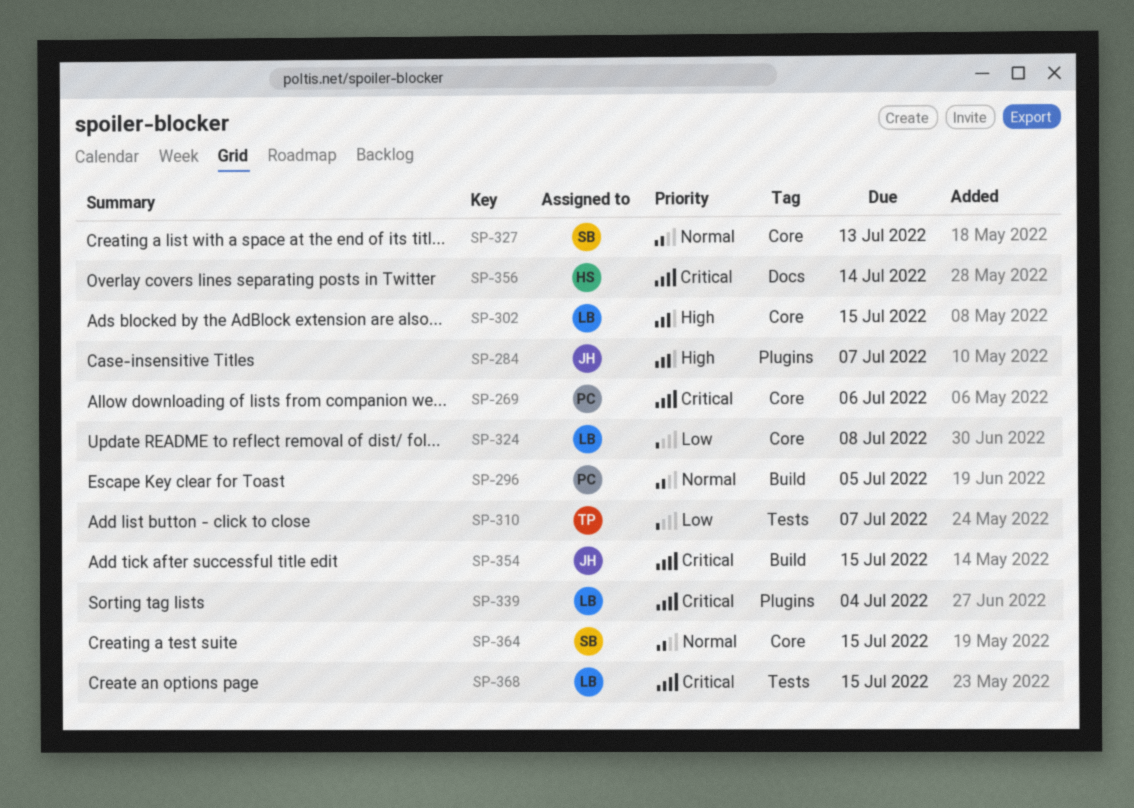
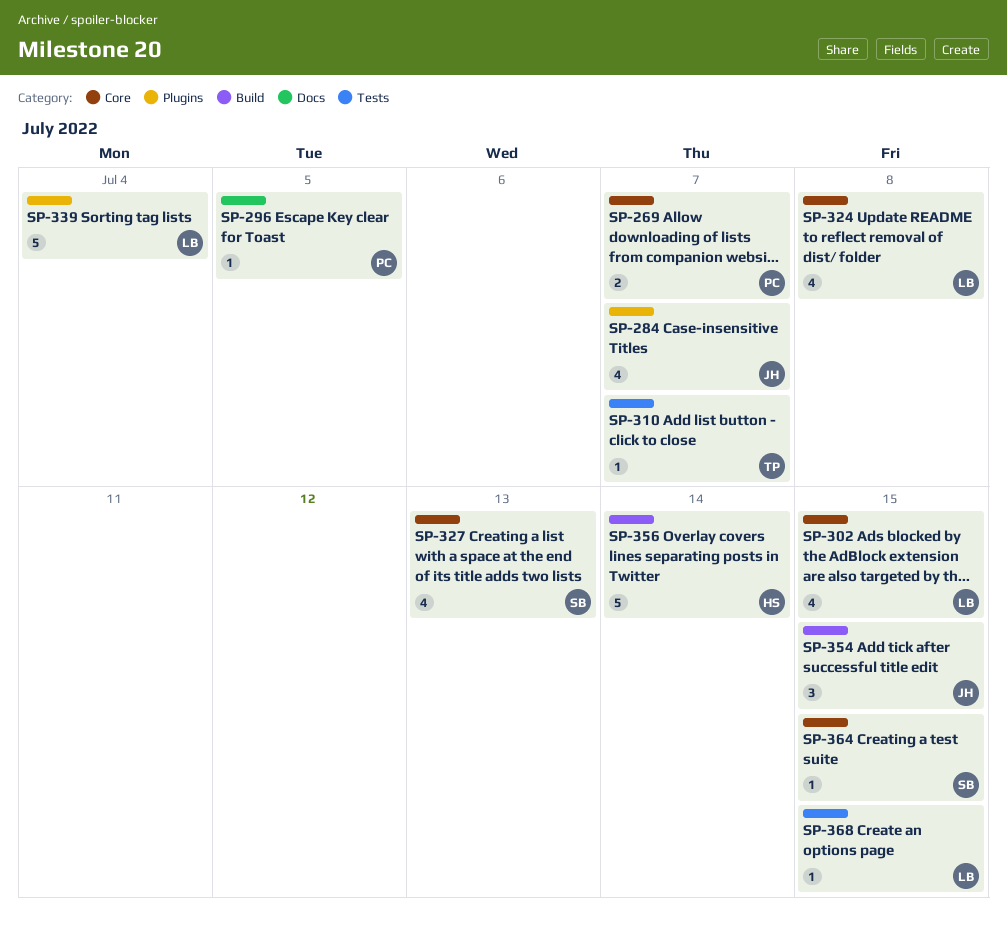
SP-269, due: Jul 6 -> Jul 7
SP-296, label: Build -> Docs
SP-356, label: Docs -> Build

